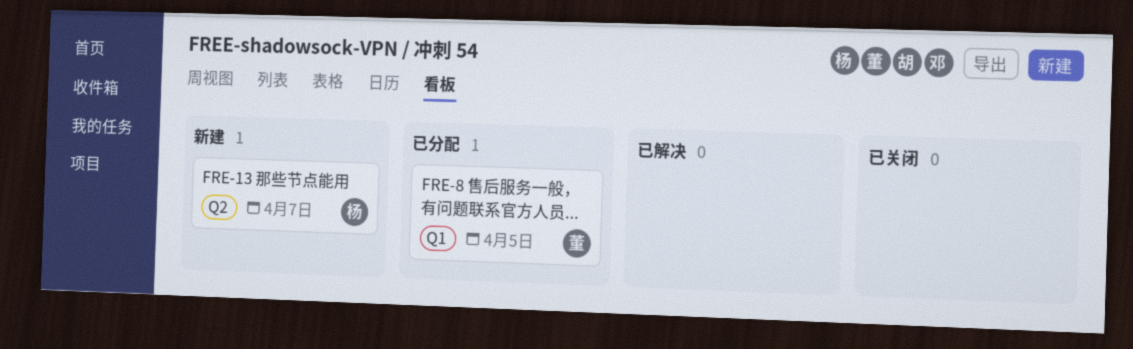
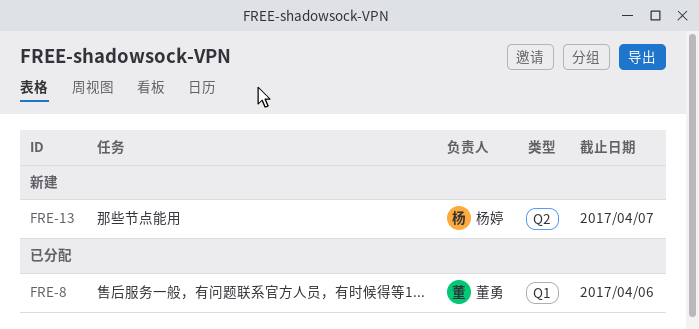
FRE-8, due: Apr 5 -> Apr 6

